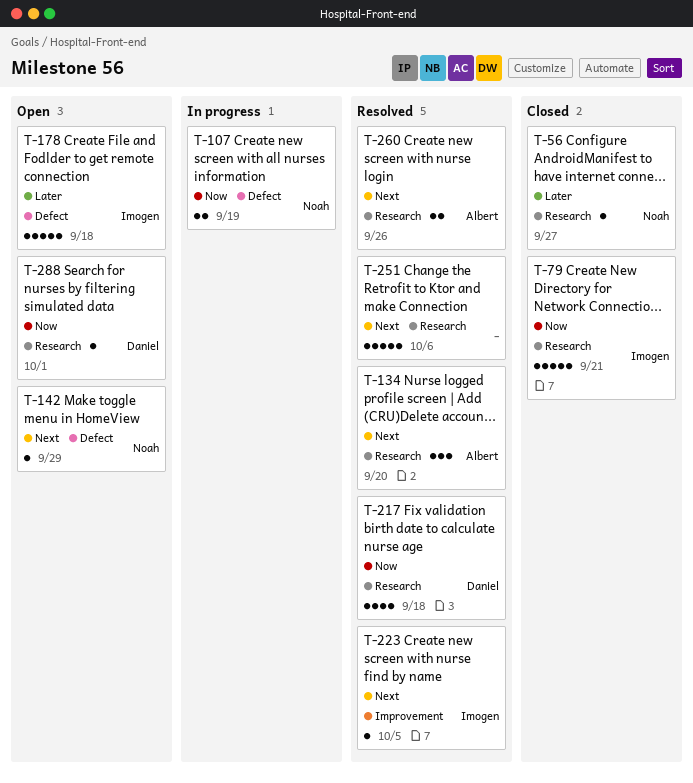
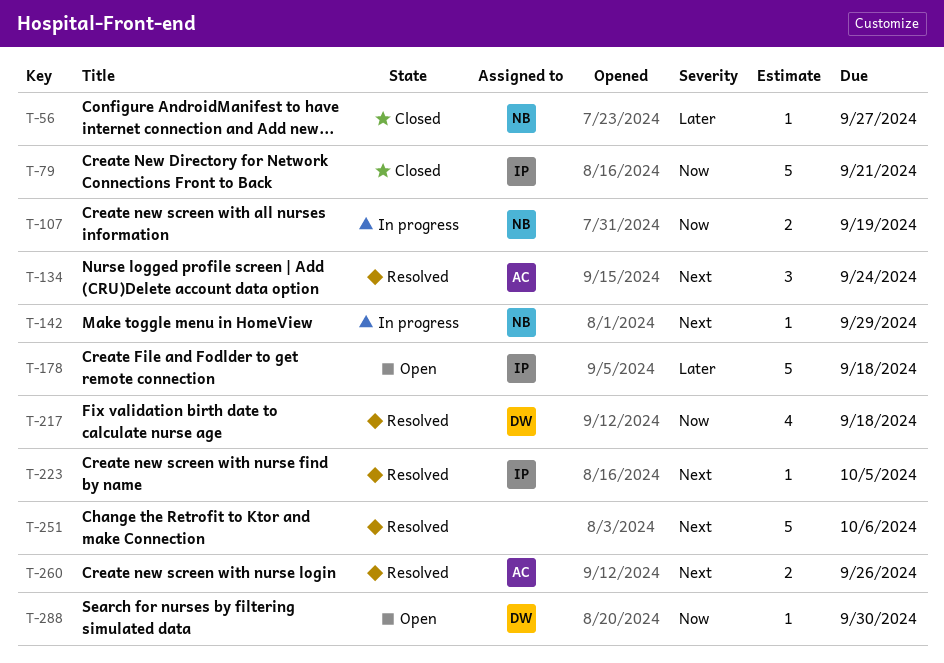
T-134, due: Sep 20 -> Sep 24
T-142, status: Open -> In progress
T-288, due: Oct 1 -> Sep 30

